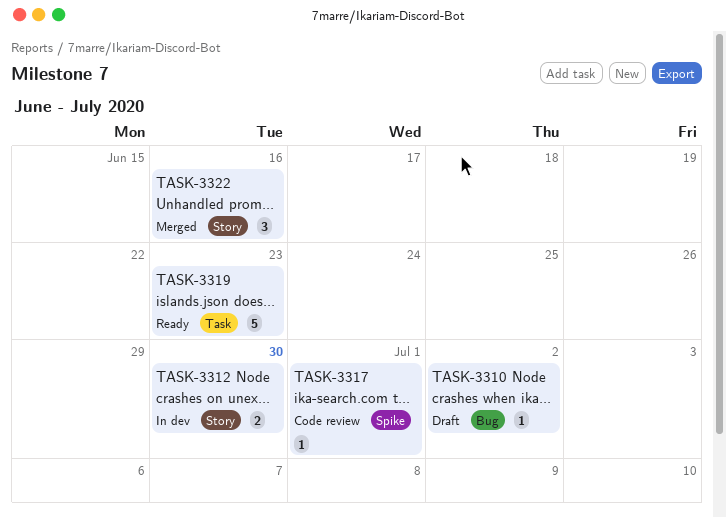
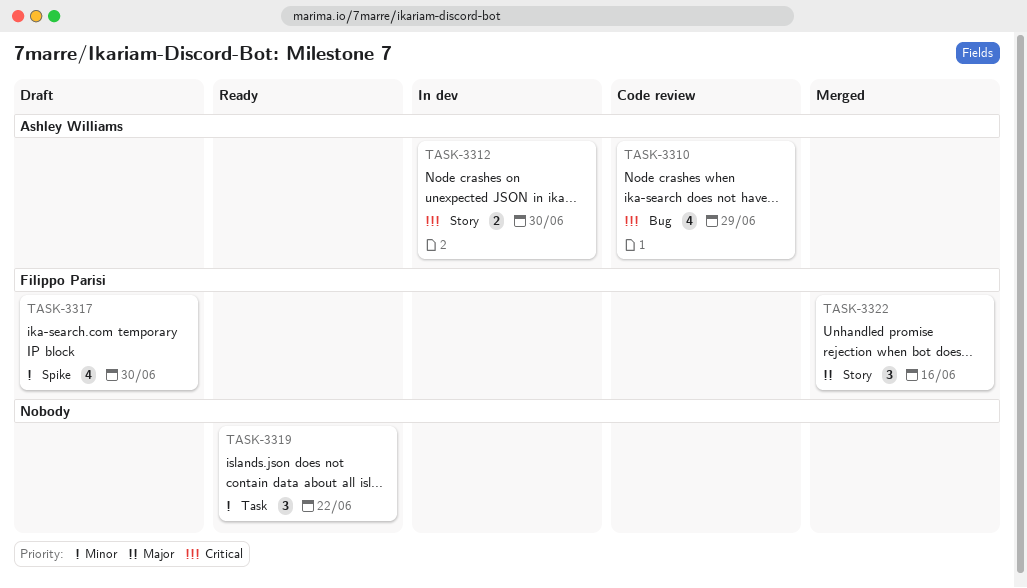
TASK-3310, status: Draft -> Code review
TASK-3310, estimate: 1 -> 4
TASK-3310, due: Jul 2 -> Jun 29
TASK-3317, status: Code review -> Draft
TASK-3317, estimate: 1 -> 4
TASK-3317, due: Jul 1 -> Jun 30
TASK-3319, estimate: 5 -> 3
TASK-3319, due: Jun 23 -> Jun 22

